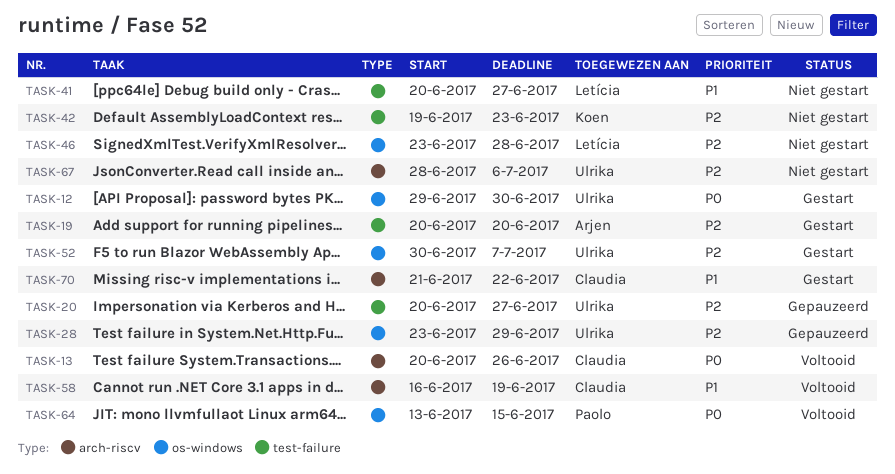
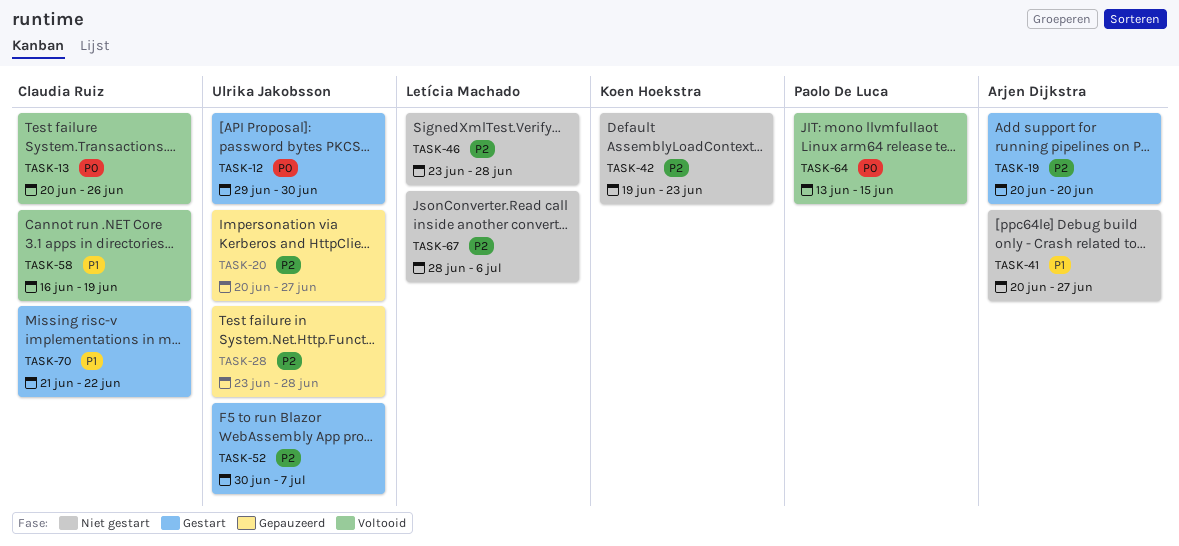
TASK-28, due: Jun 29 -> Jun 28
TASK-41, owner: Letícia Machado -> Arjen Dijkstra
TASK-67, owner: Ulrika Jakobsson -> Letícia Machado

